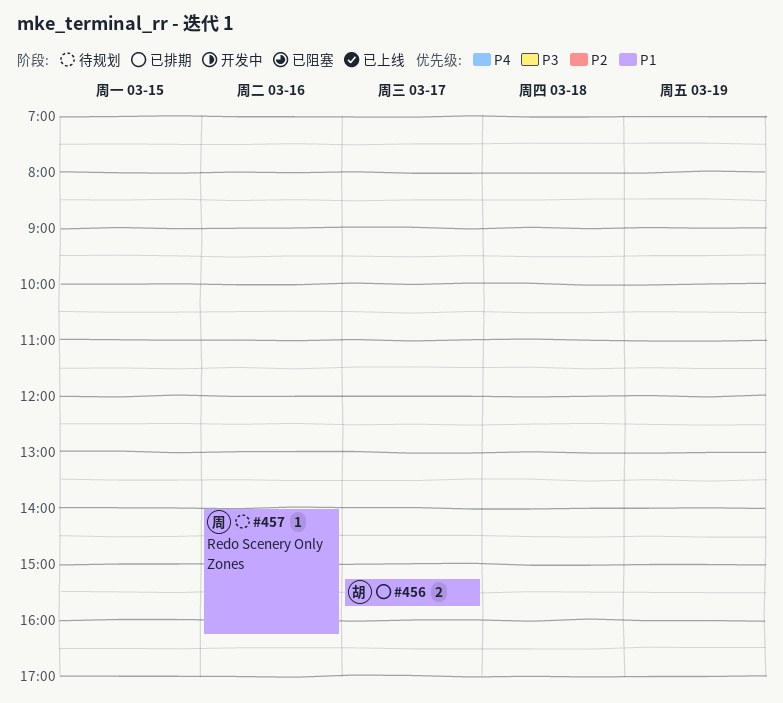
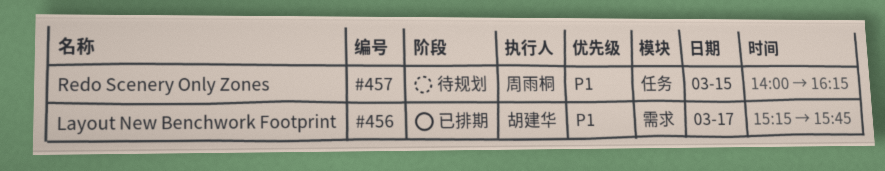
#457, day: Mar 16 -> Mar 15

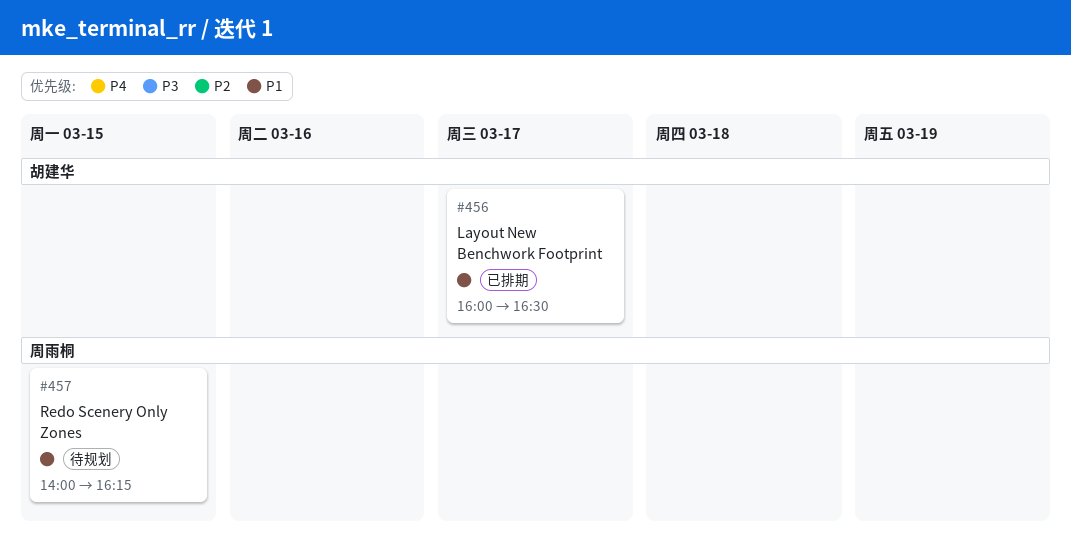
#456, begins: 15:15 -> 16:00
#456, ends: 15:45 -> 16:30

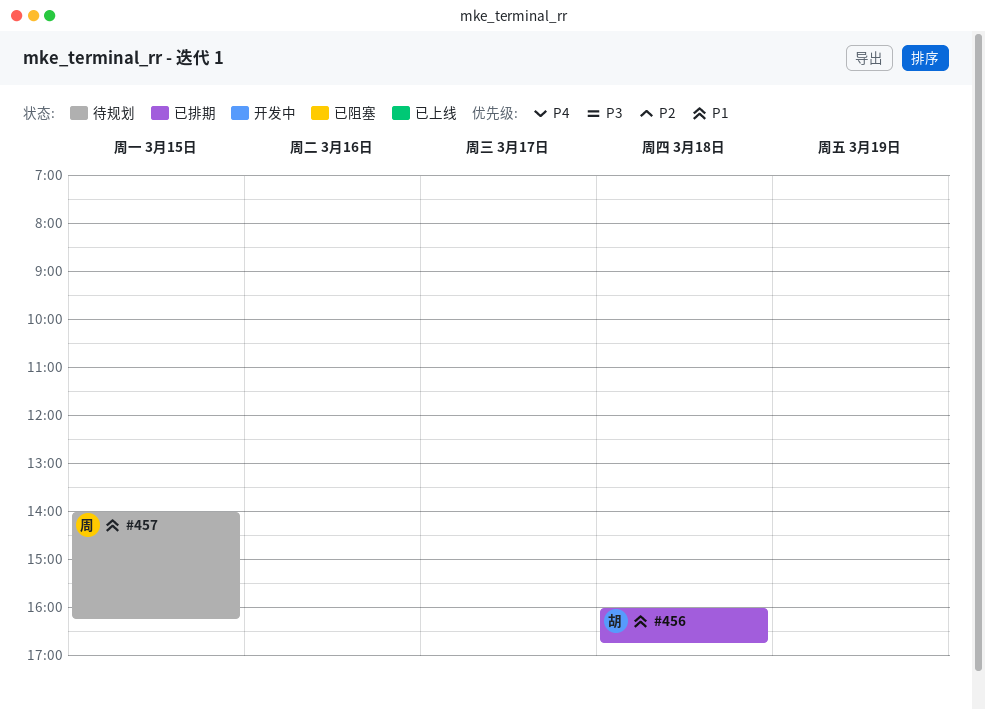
#456, day: Mar 17 -> Mar 18
#456, ends: 16:30 -> 16:45

